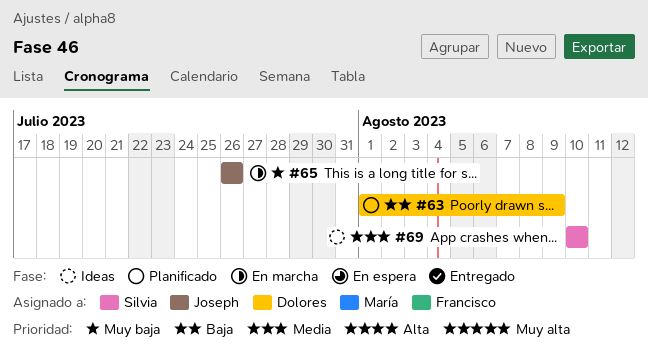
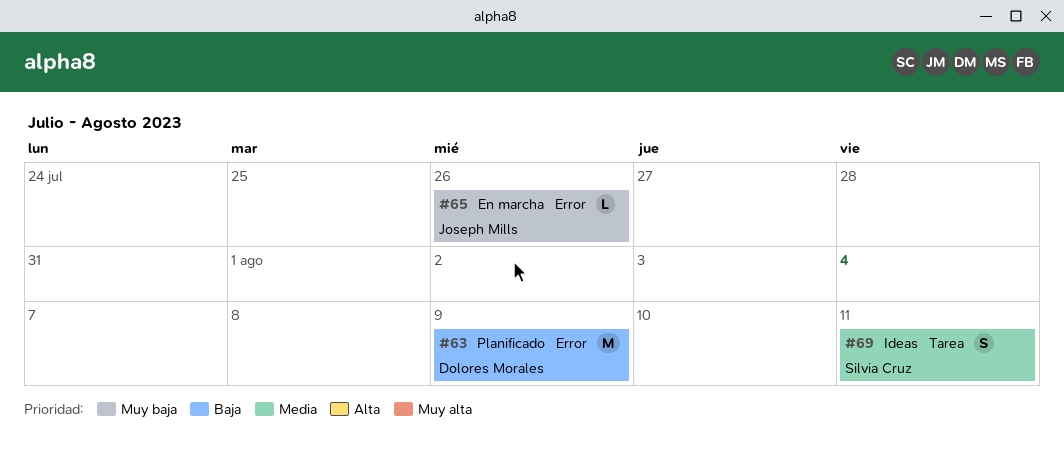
#69, due: Aug 10 -> Aug 11

